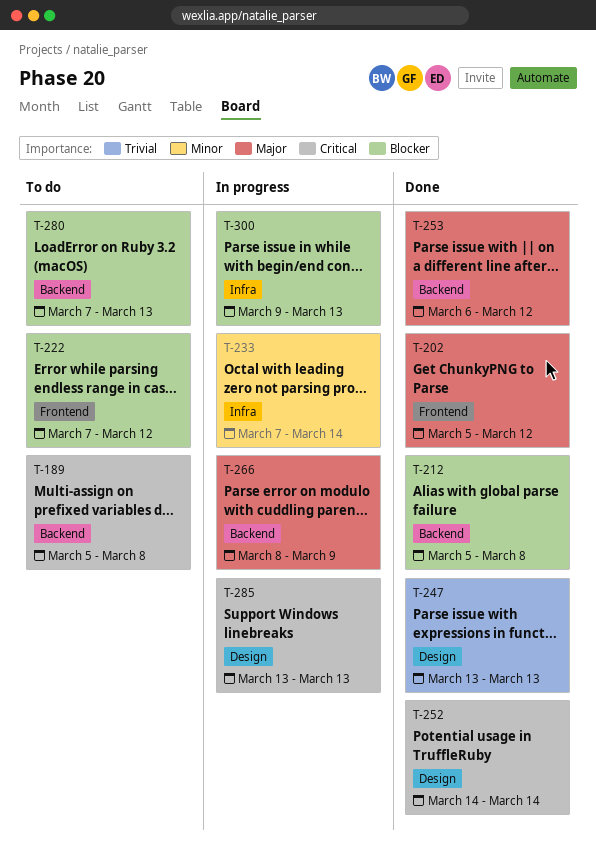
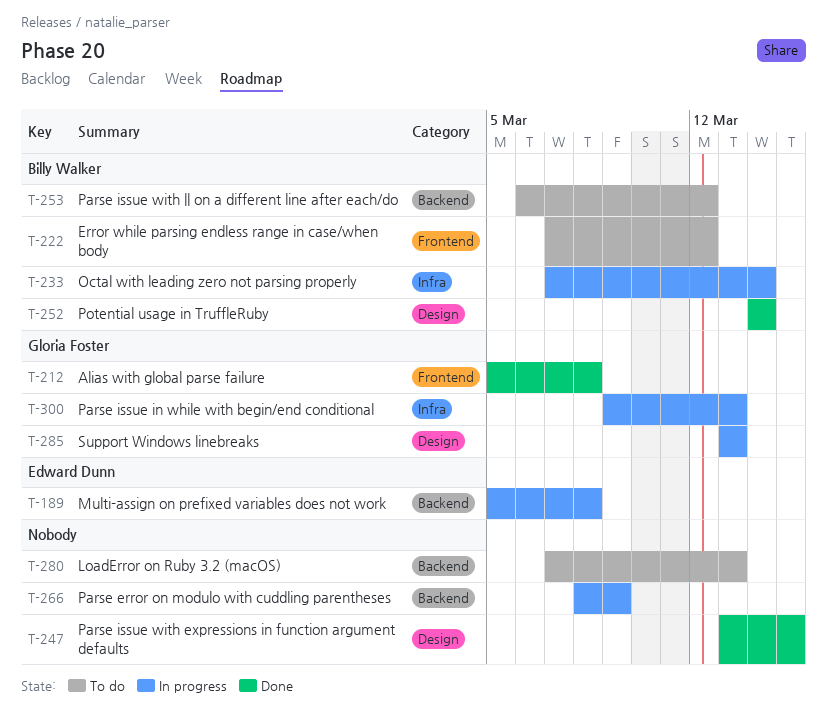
T-189, status: To do -> In progress
T-202: present -> none
T-212, label: Backend -> Frontend
T-247, due: Mar 13 -> Mar 15
T-253, status: Done -> To do

